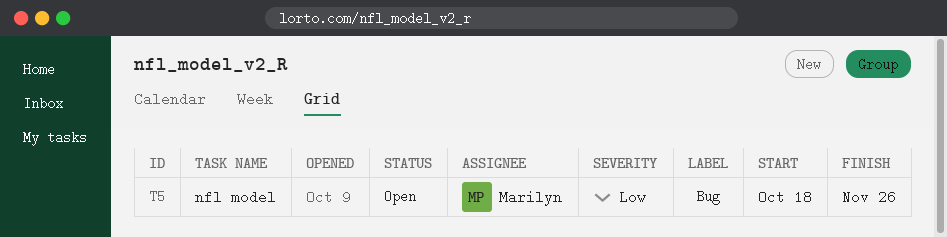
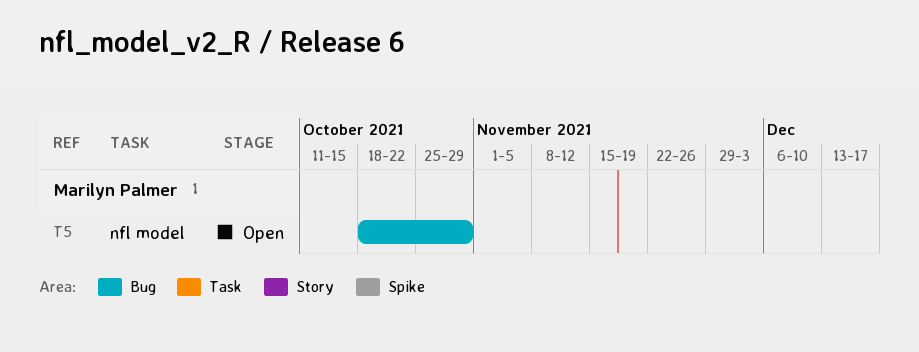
T5, due: Nov 26 -> Oct 29

